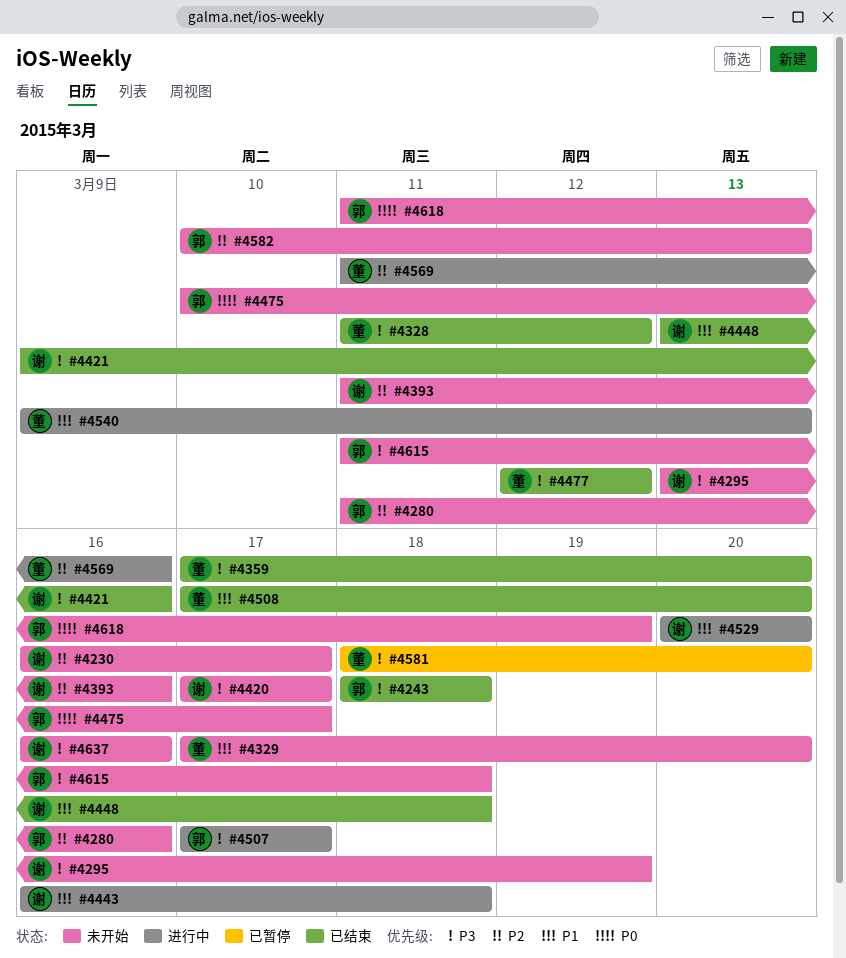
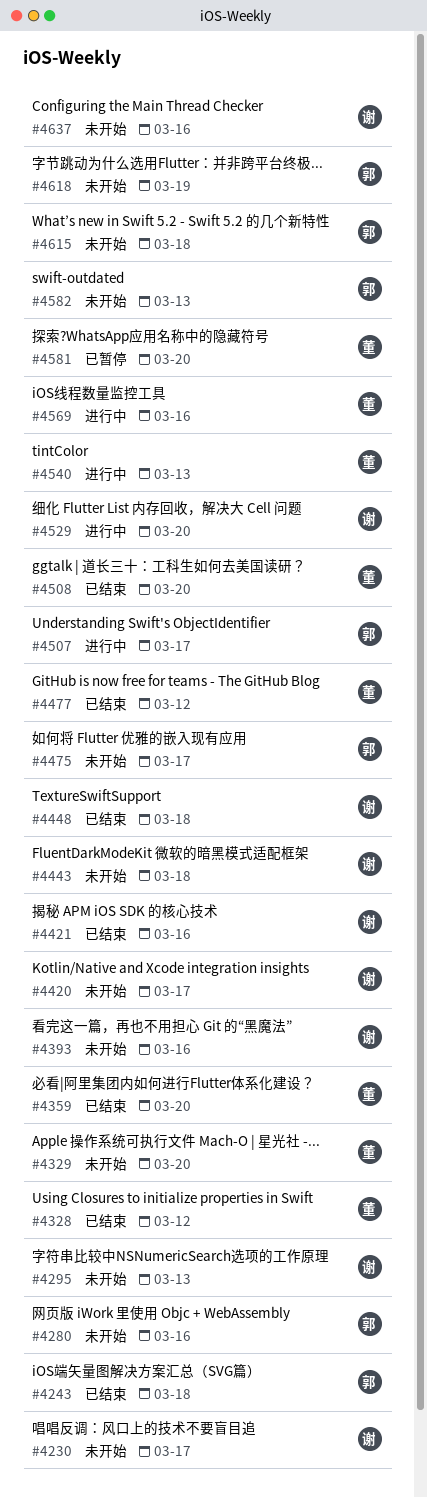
#4295, due: Mar 19 -> Mar 13
#4443, status: 进行中 -> 未开始

